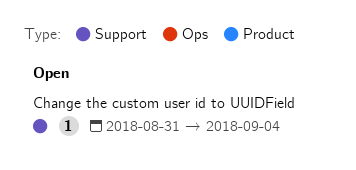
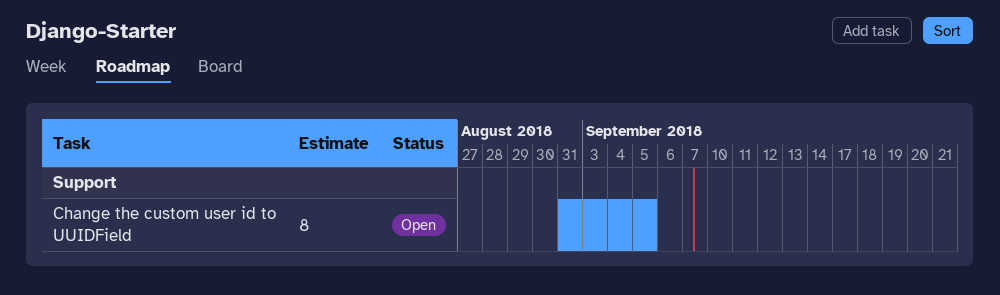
Change the custom user id to UUIDField, estimate: 1 -> 8
Change the custom user id to UUIDField, due: Sep 4 -> Sep 5

